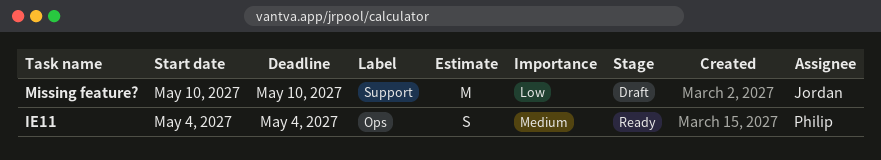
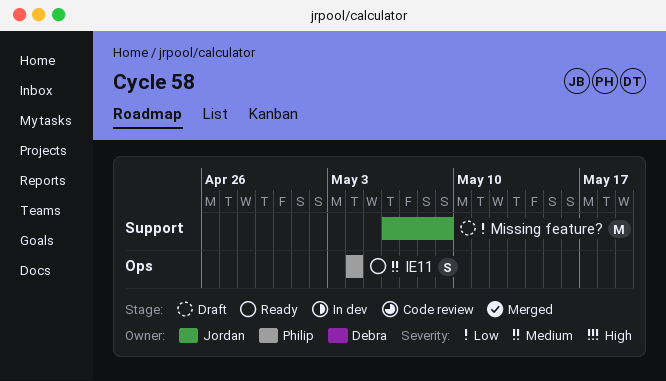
Missing feature?, start: May 10 -> May 6
Missing feature?, due: May 10 -> May 9

